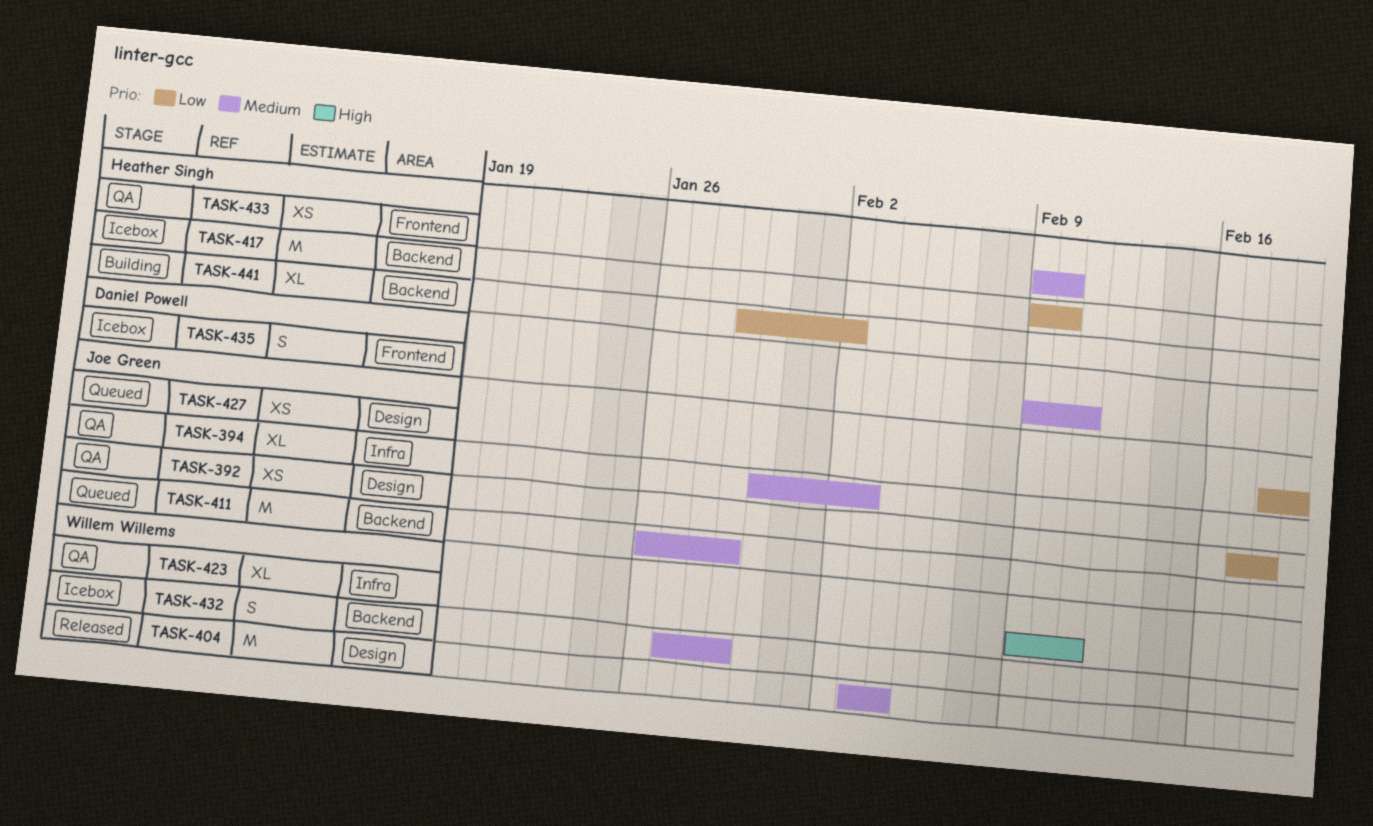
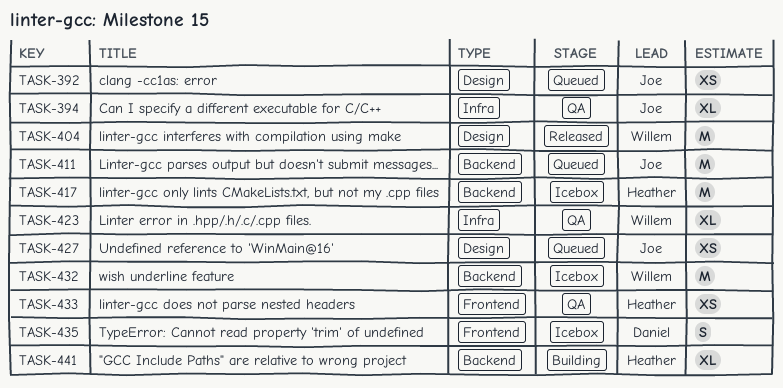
TASK-392, status: QA -> Queued
TASK-432, estimate: S -> M

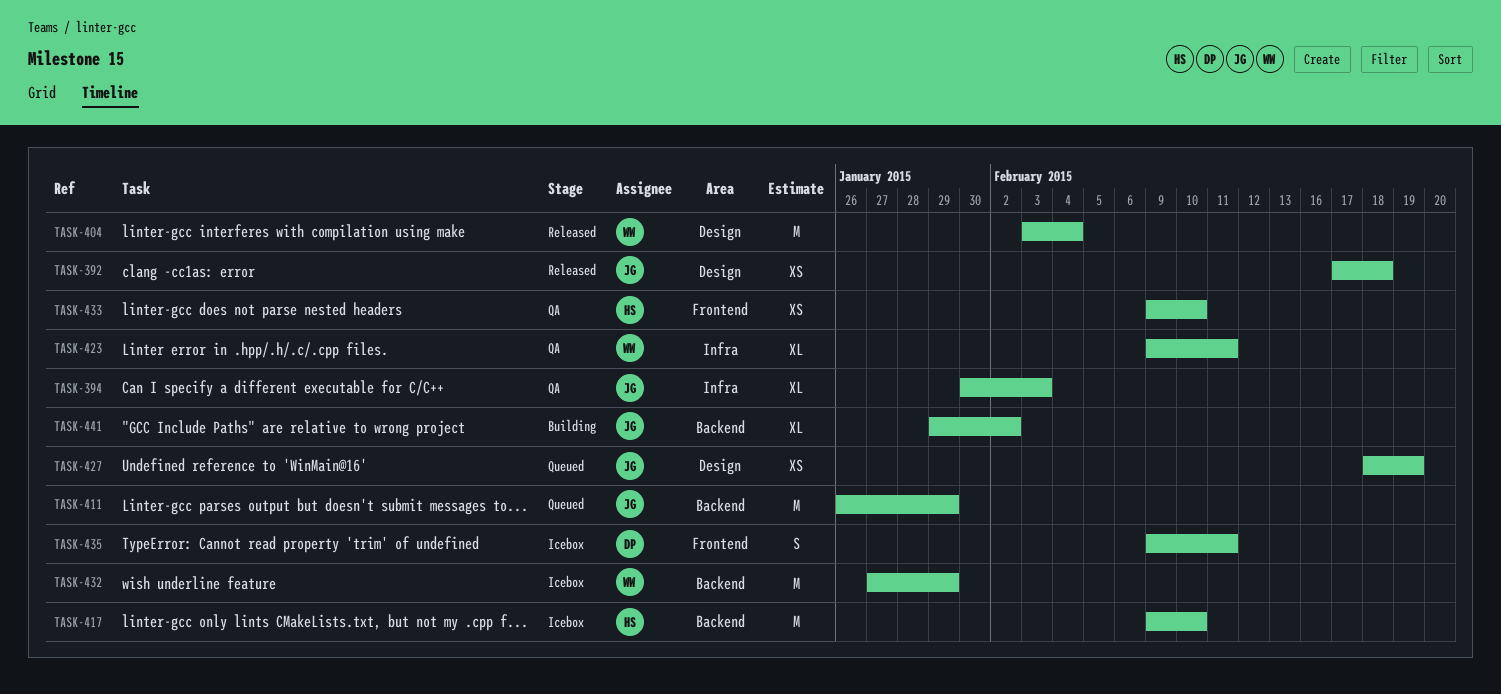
TASK-392, status: Queued -> Released
TASK-441, owner: Heather -> Joe

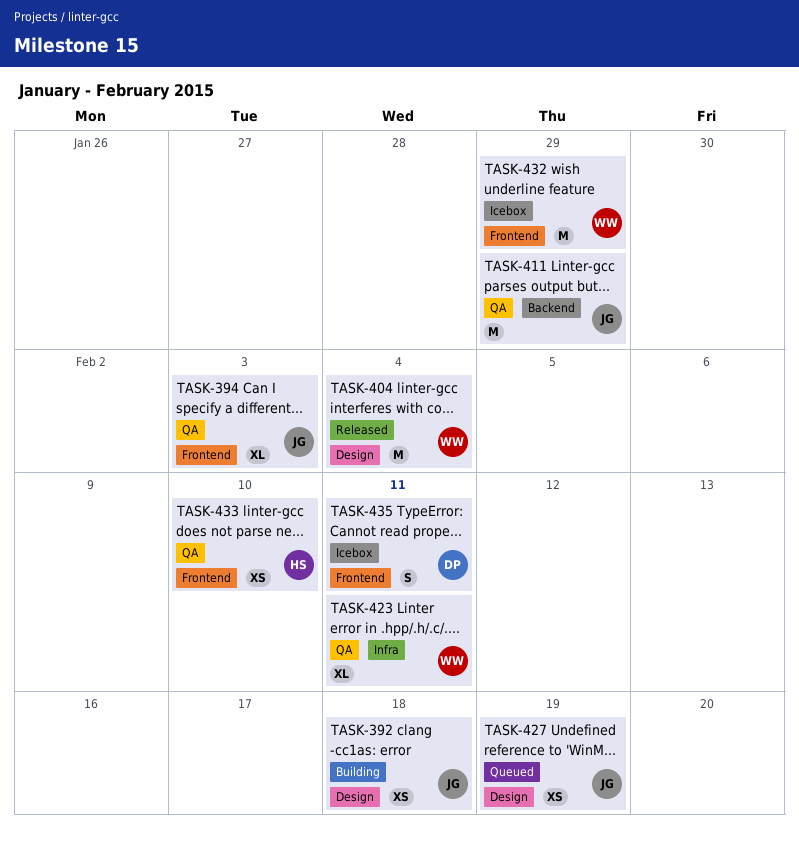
TASK-392, status: Released -> Building
TASK-394, label: Infra -> Frontend
TASK-411, status: Queued -> QA
TASK-417: present -> none
TASK-432, label: Backend -> Frontend
TASK-441: present -> none

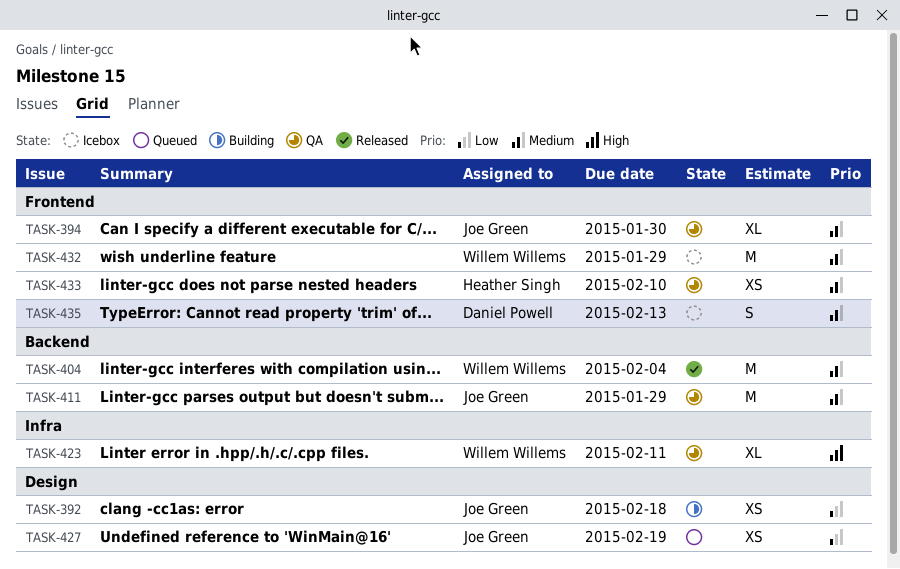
TASK-394, due: Feb 3 -> Jan 30
TASK-404, label: Design -> Backend
TASK-435, due: Feb 11 -> Feb 13

